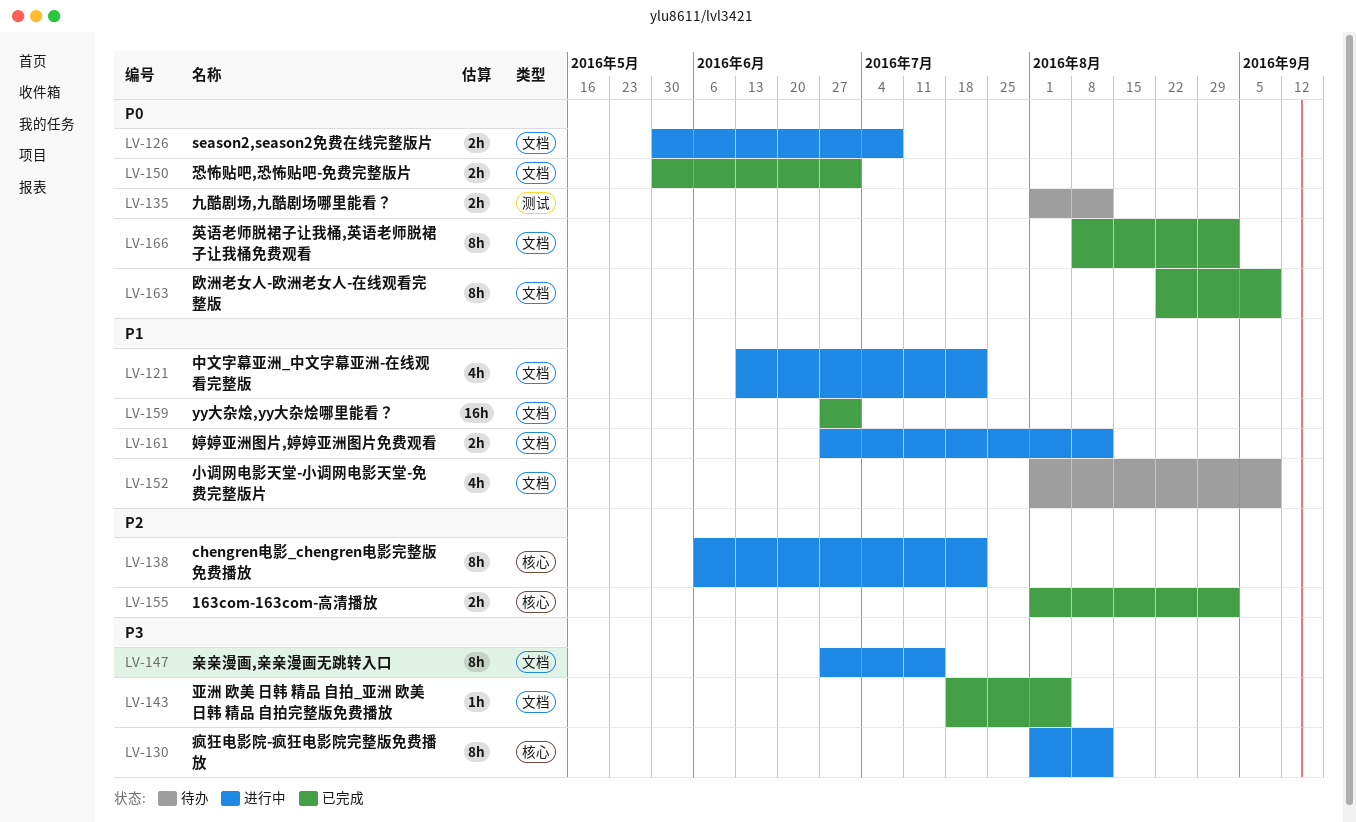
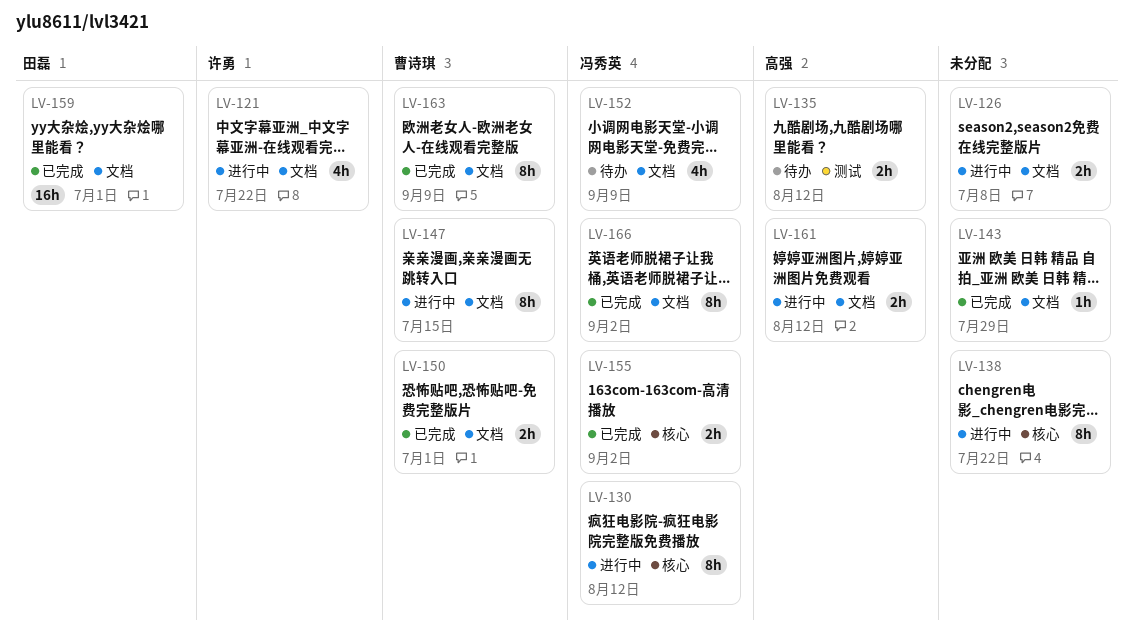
LV-143, due: Aug 5 -> Jul 29

